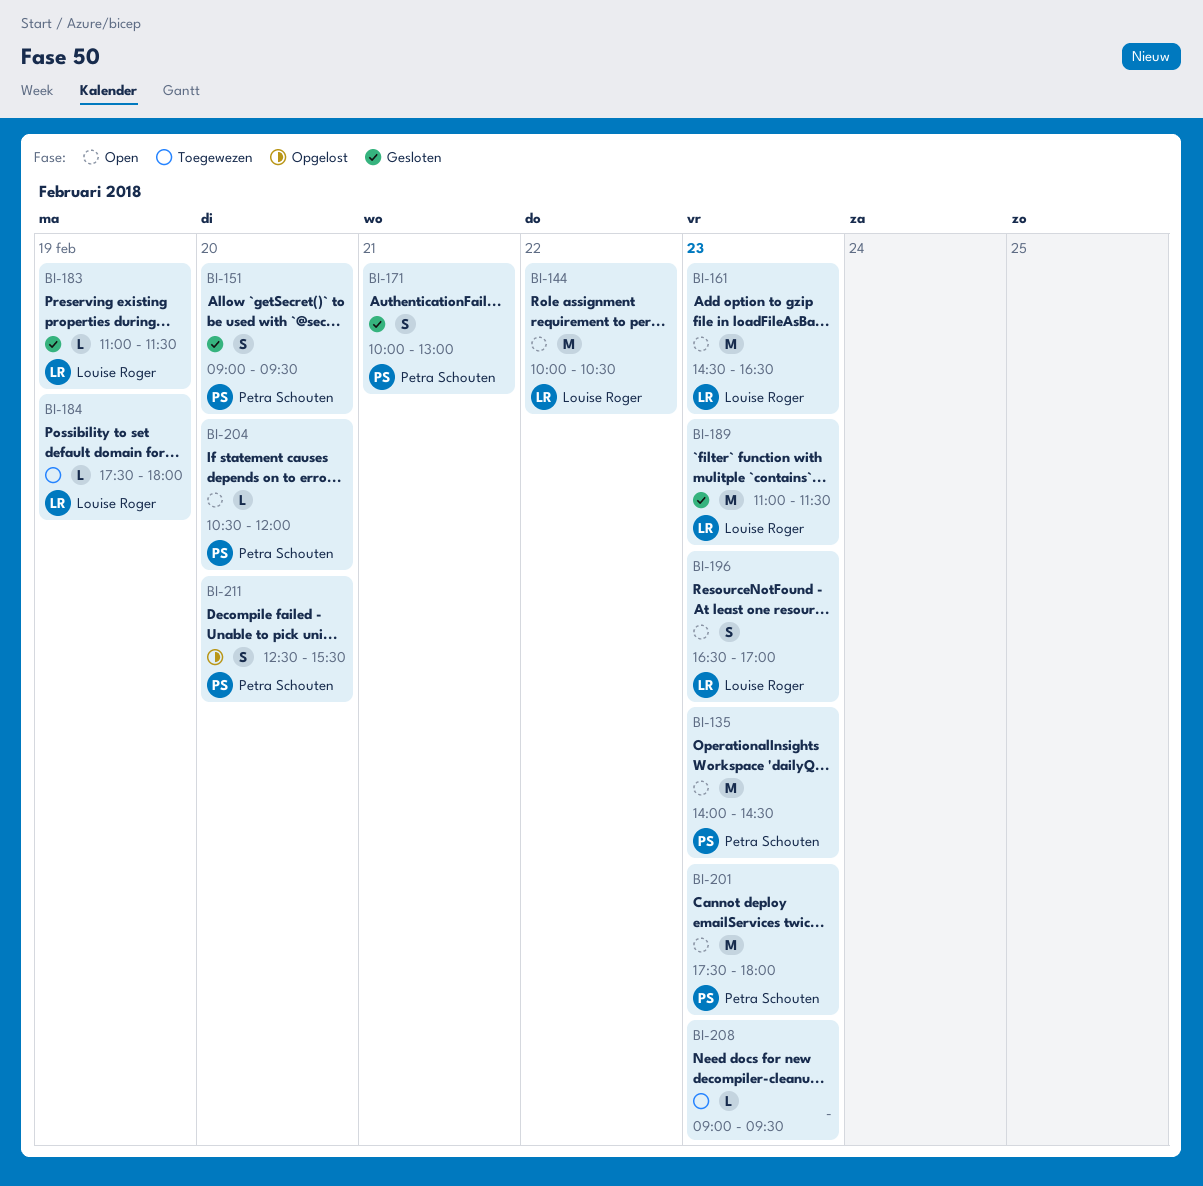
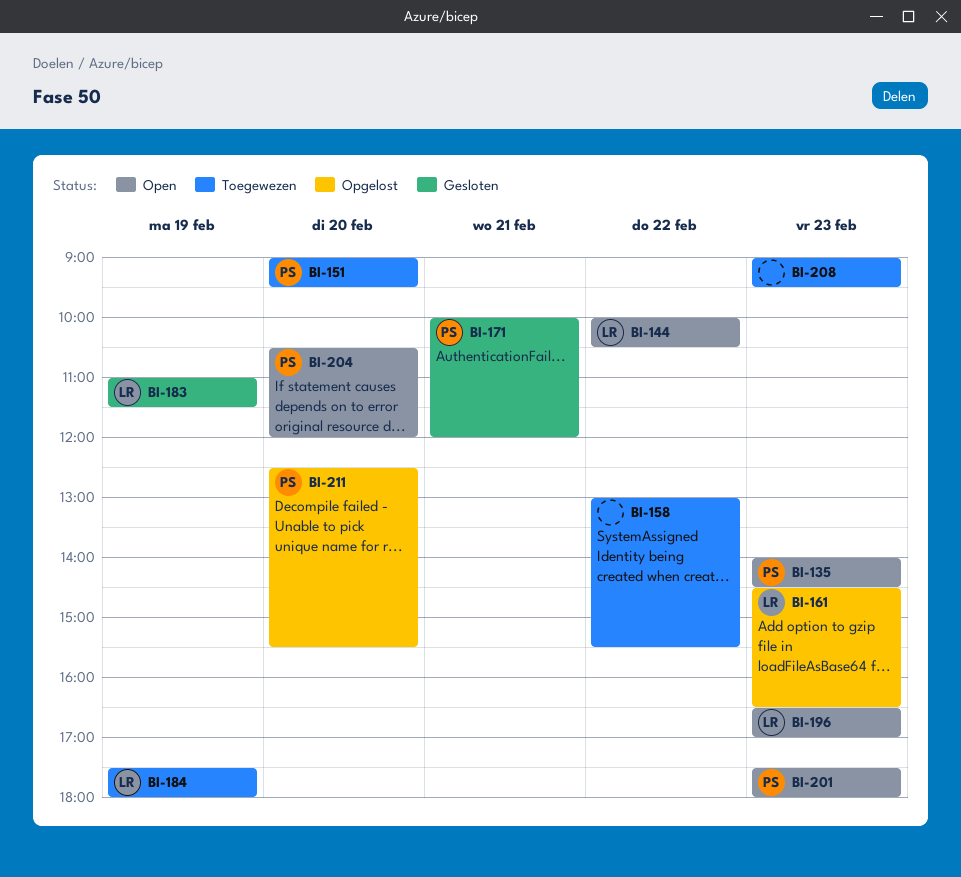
BI-151, status: Gesloten -> Toegewezen
BI-158: none -> present
BI-161, status: Open -> Opgelost
BI-171, ends: 13:00 -> 12:00
BI-189: present -> none

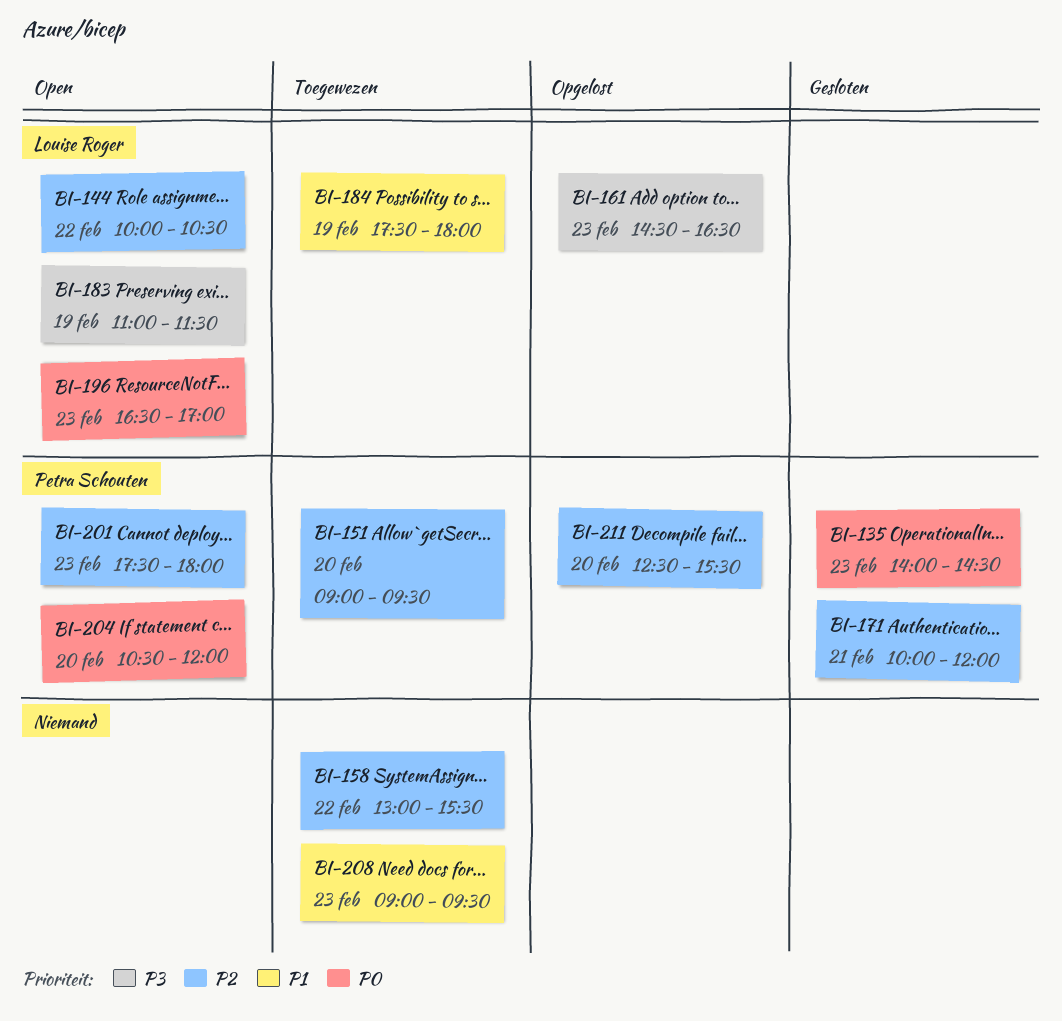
BI-135, status: Open -> Gesloten
BI-183, status: Gesloten -> Open

